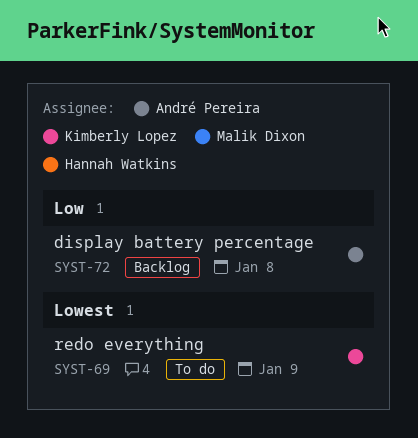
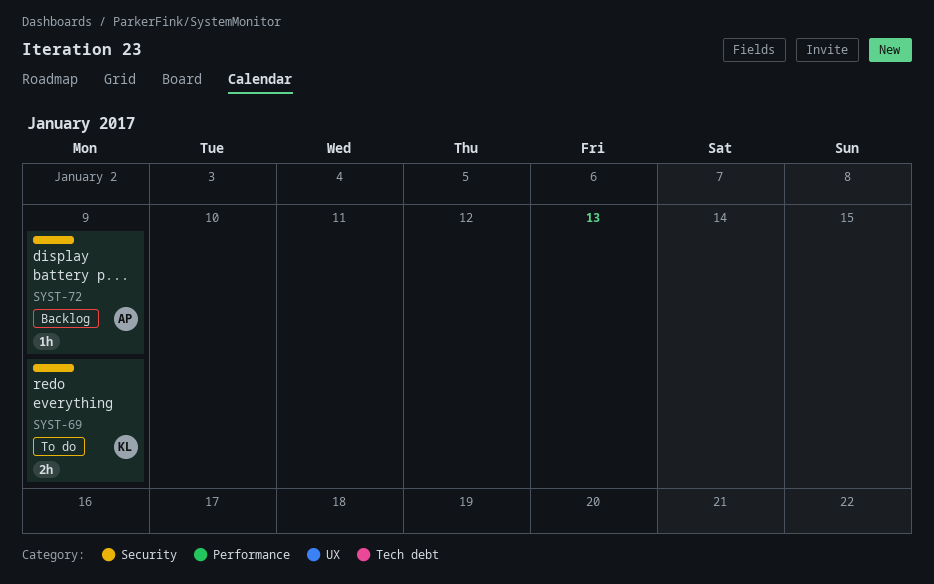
SYST-72, due: Jan 8 -> Jan 9

